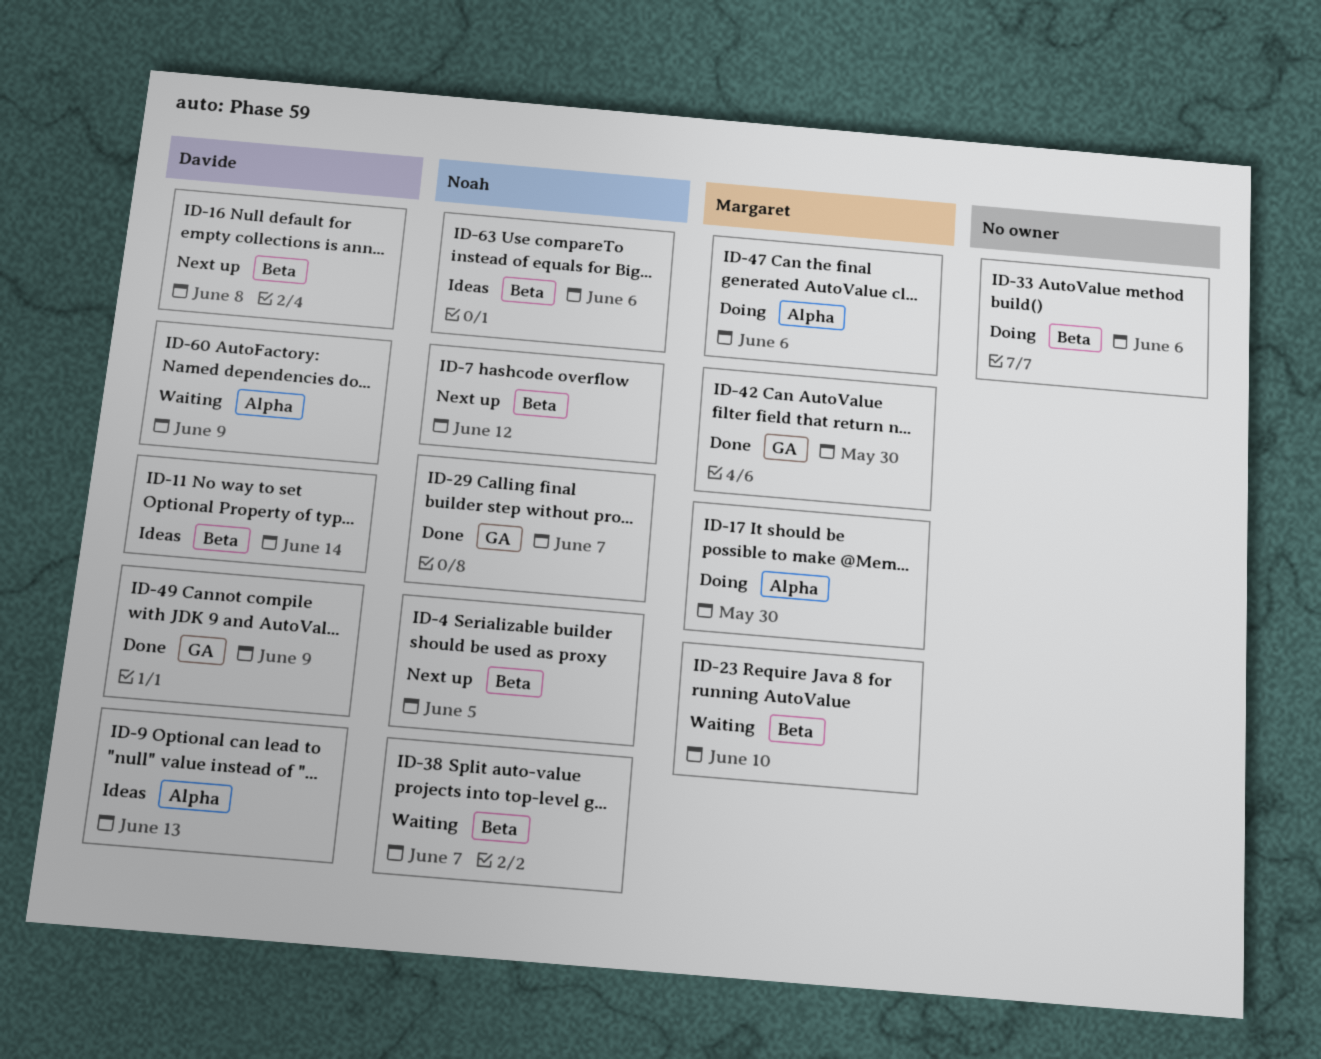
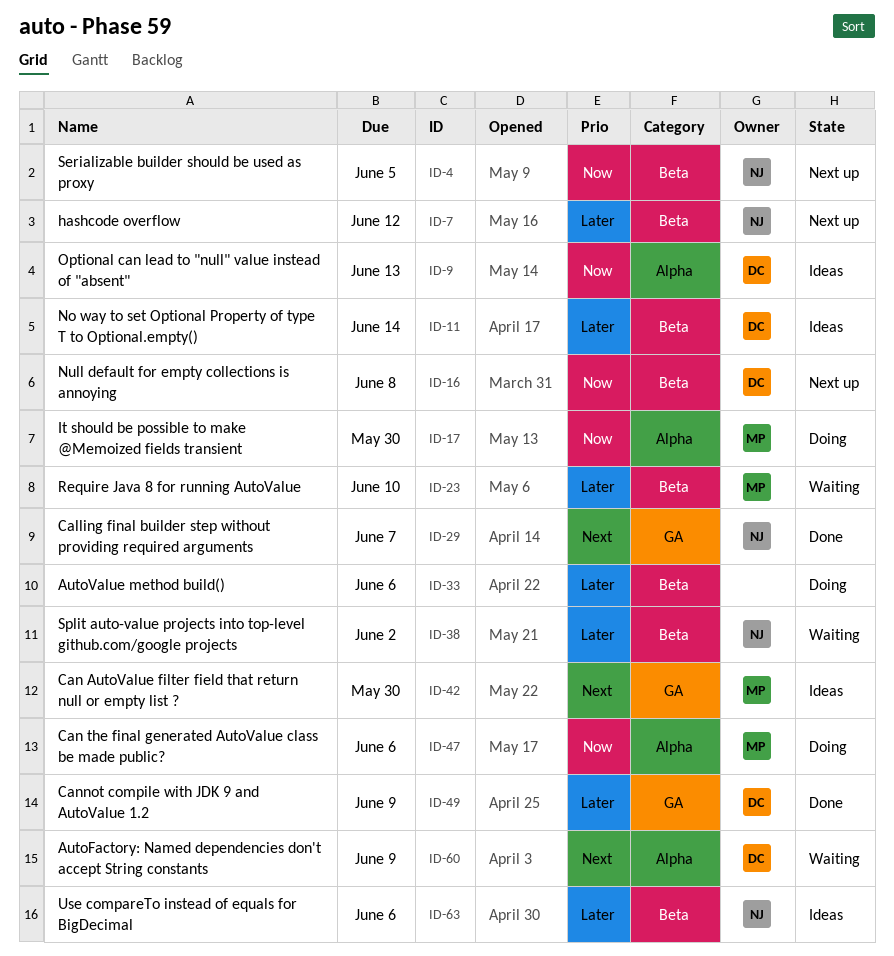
ID-38, due: Jun 7 -> Jun 2
ID-42, status: Done -> Ideas

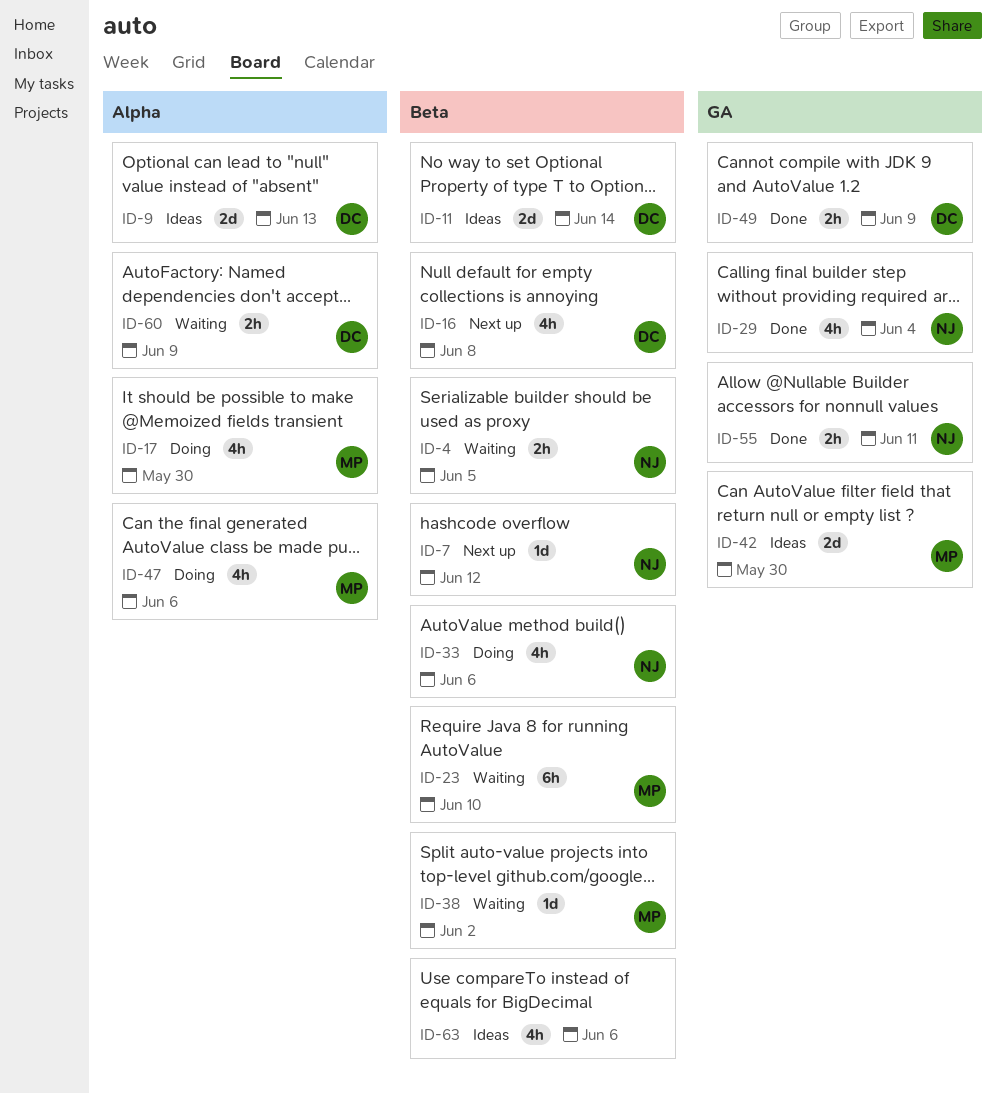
ID-4, status: Next up -> Waiting
ID-29, due: Jun 7 -> Jun 4
ID-33, owner: none -> NJ
ID-38, owner: NJ -> MP
ID-55: none -> present
ID-63, owner: NJ -> none

